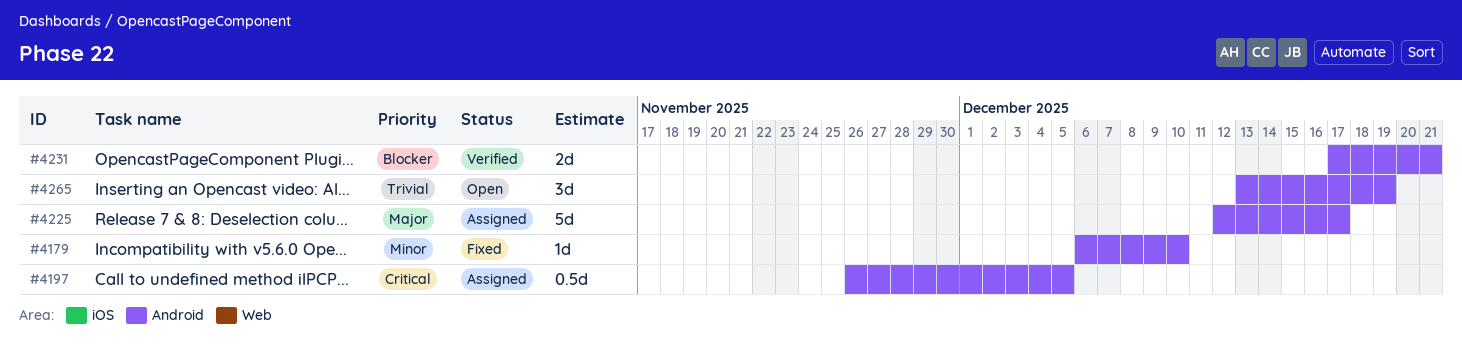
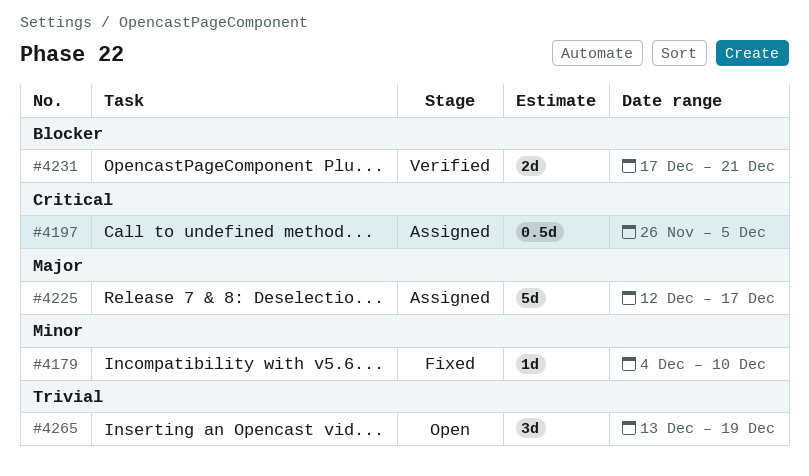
#4179, start: Dec 6 -> Dec 4

